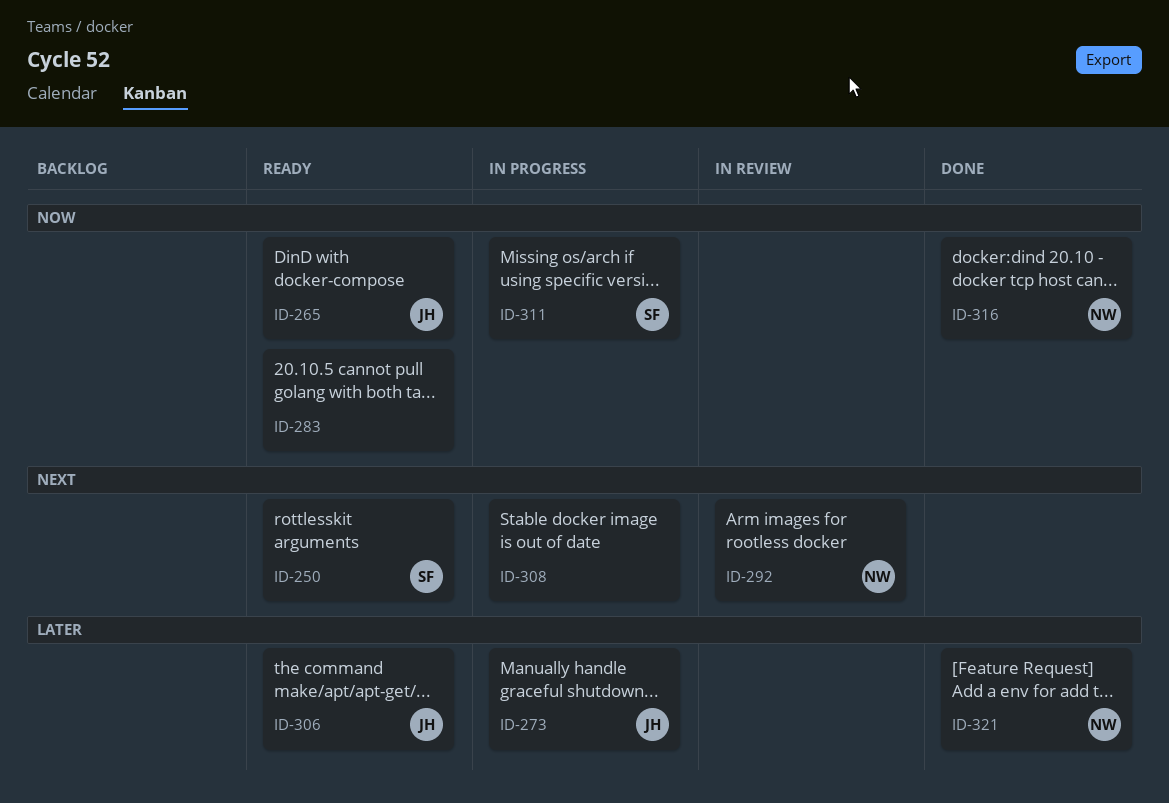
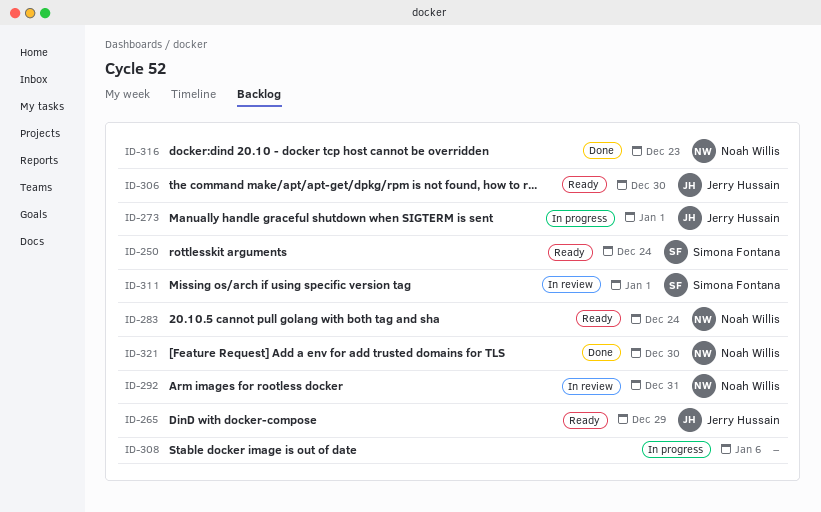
ID-283, owner: none -> Noah Willis
ID-311, status: In progress -> In review

